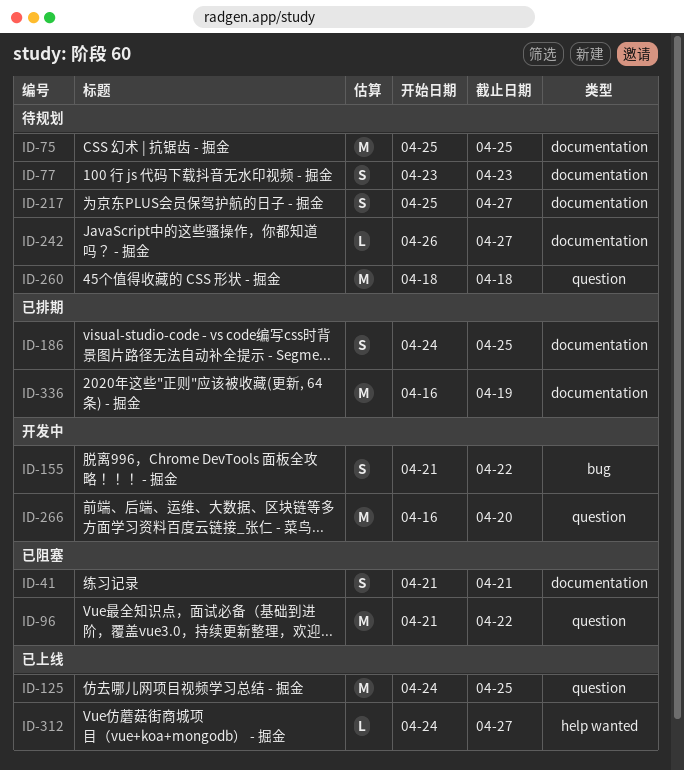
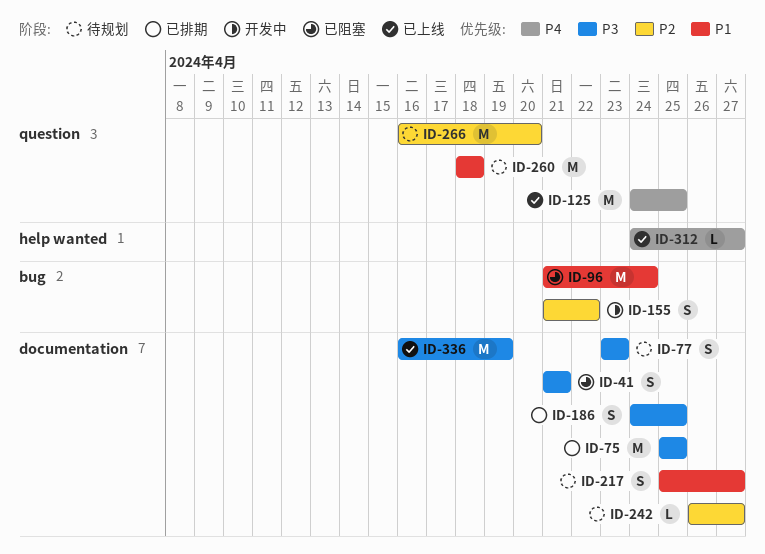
ID-75, status: 待规划 -> 已排期
ID-96, label: question -> bug
ID-96, due: Apr 22 -> Apr 24
ID-266, status: 开发中 -> 待规划
ID-336, status: 已排期 -> 已上线

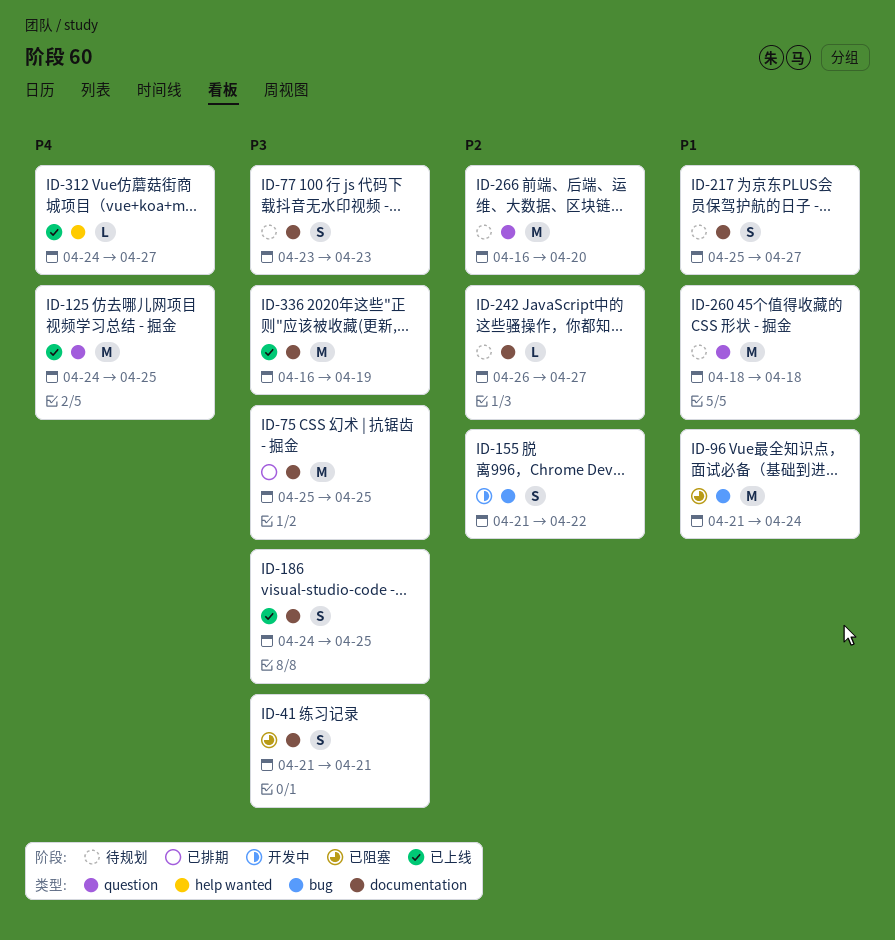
ID-186, status: 已排期 -> 已上线

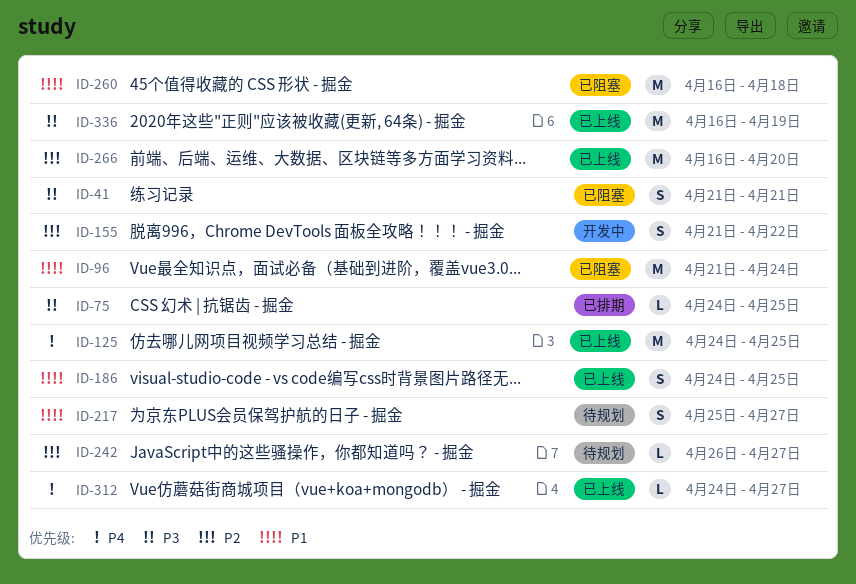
ID-75, estimate: M -> L
ID-75, start: Apr 25 -> Apr 24
ID-77: present -> none
ID-186, priority: P3 -> P1
ID-260, status: 待规划 -> 已阻塞
ID-260, start: Apr 18 -> Apr 16
ID-266, status: 待规划 -> 已上线

